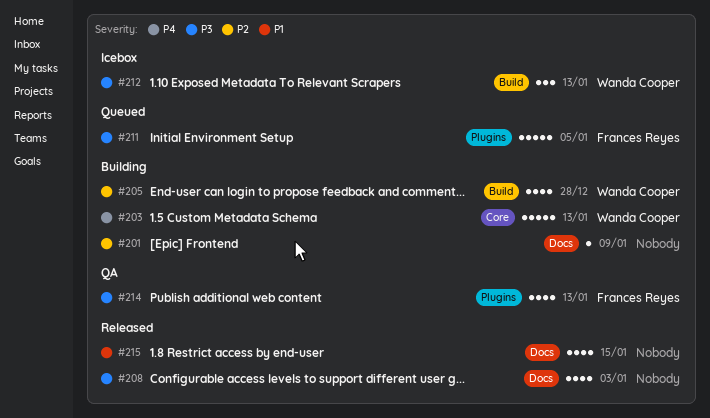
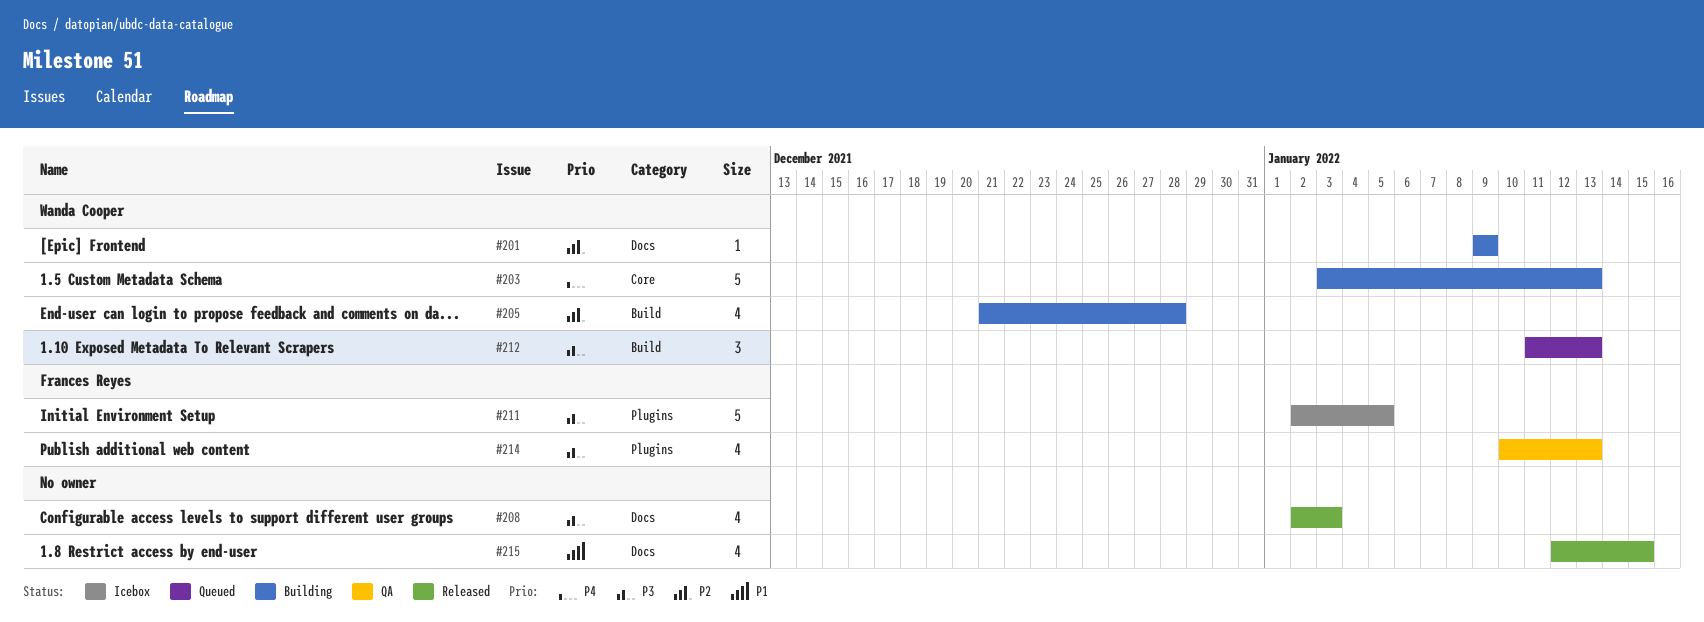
#201, owner: none -> Wanda Cooper
#211, status: Queued -> Icebox
#212, status: Icebox -> Queued

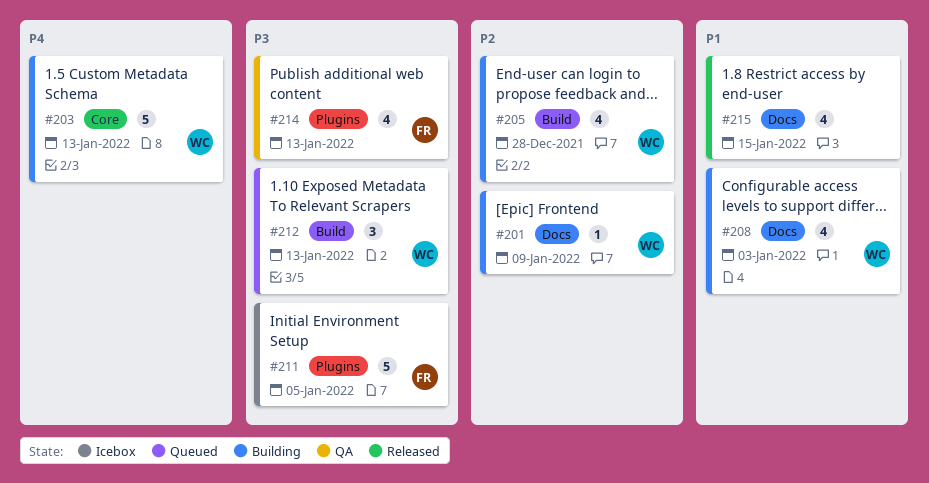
#208, status: Released -> Building
#208, owner: none -> Wanda Cooper
#208, priority: P3 -> P1

